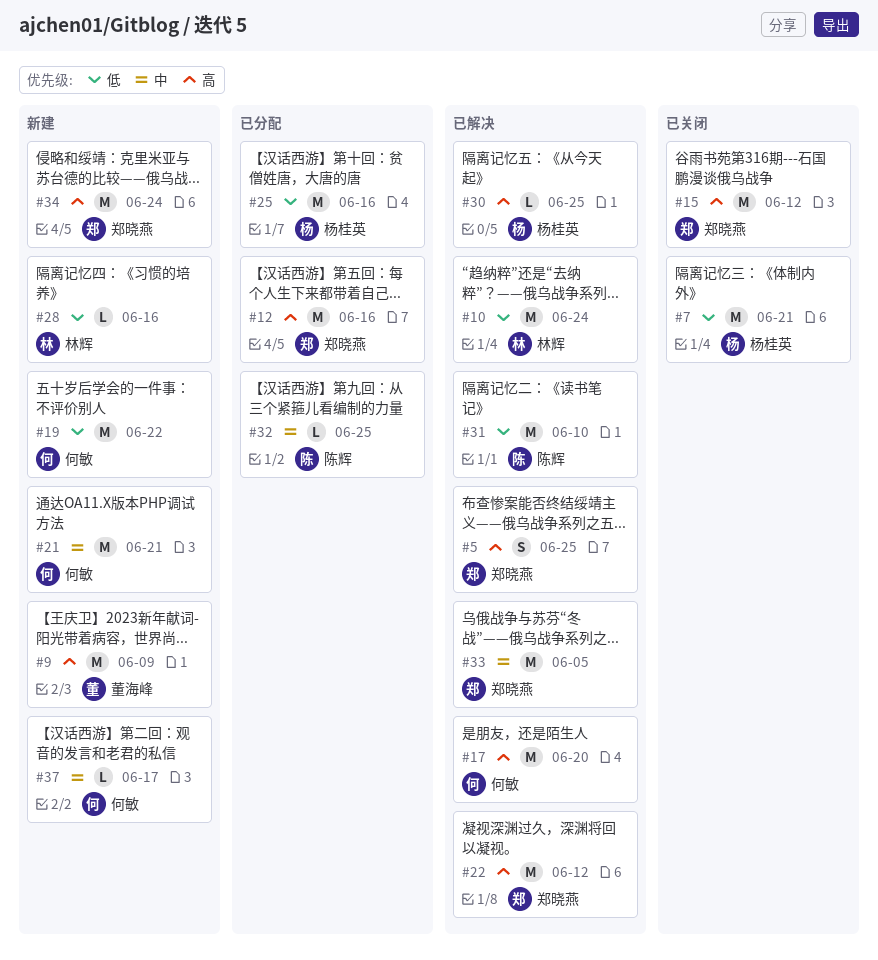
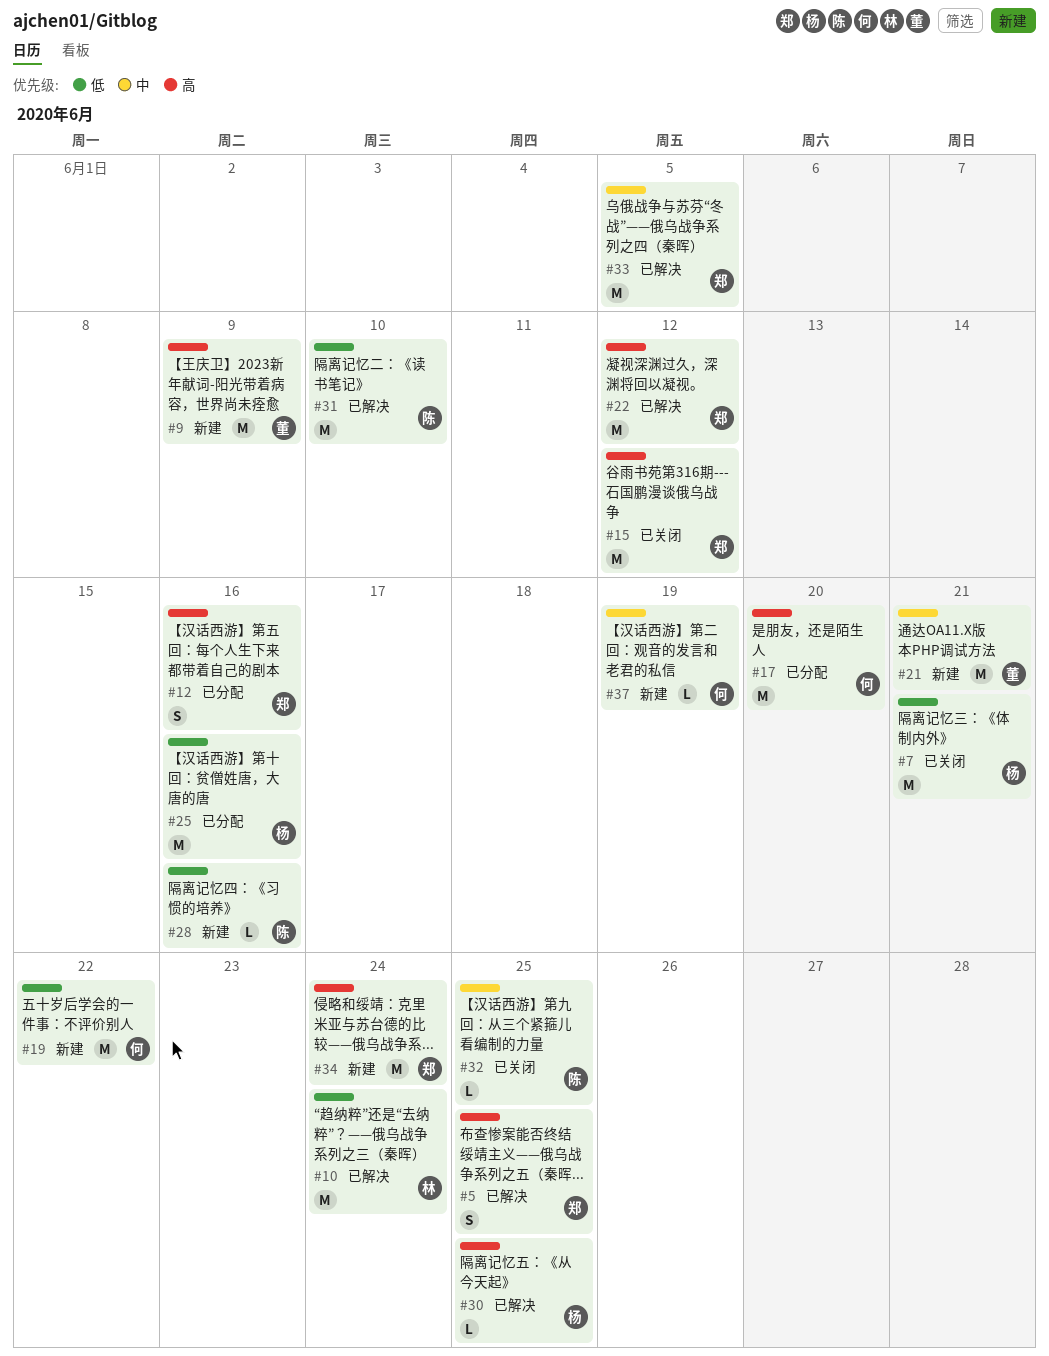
#12, estimate: M -> S
#17, status: 已解决 -> 已分配
#21, owner: 何敏 -> 董海峰
#28, owner: 林辉 -> 陈辉
#32, status: 已分配 -> 已关闭
#37, due: Jun 17 -> Jun 19

